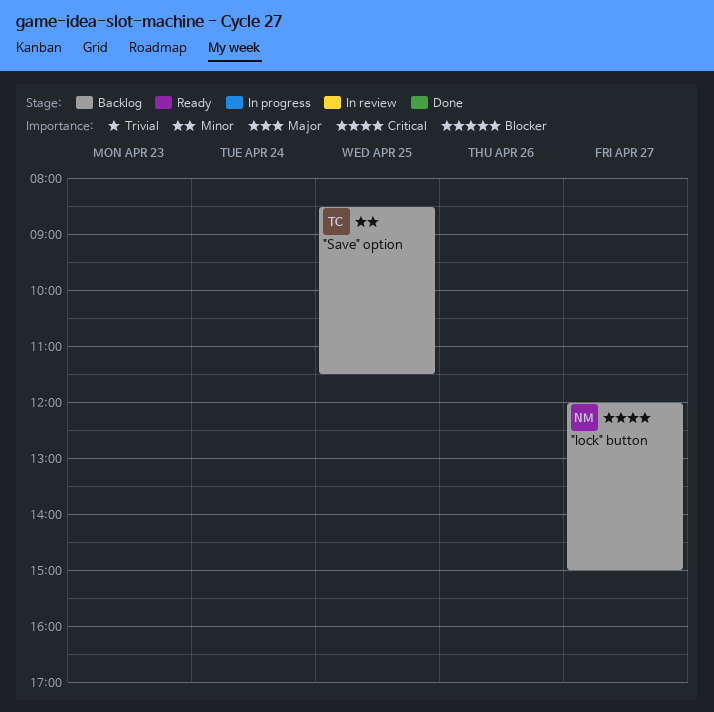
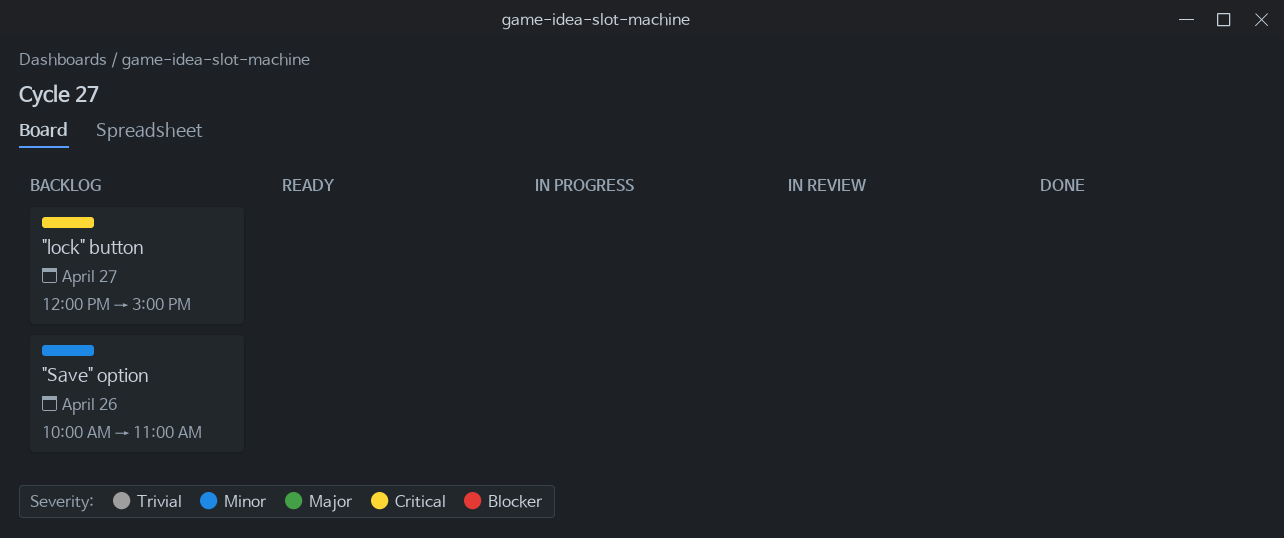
"Save" option, day: Apr 25 -> Apr 26
"Save" option, begins: 08:30 -> 10:00
"Save" option, ends: 11:30 -> 11:00

